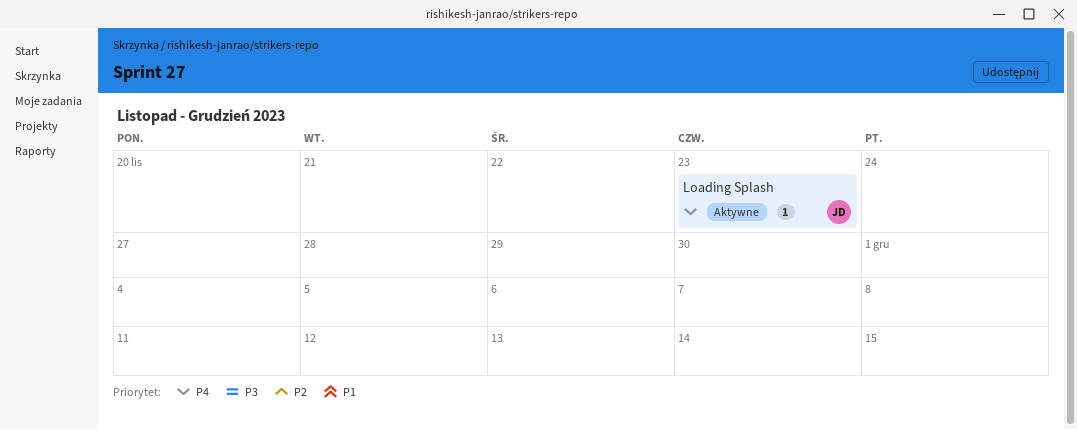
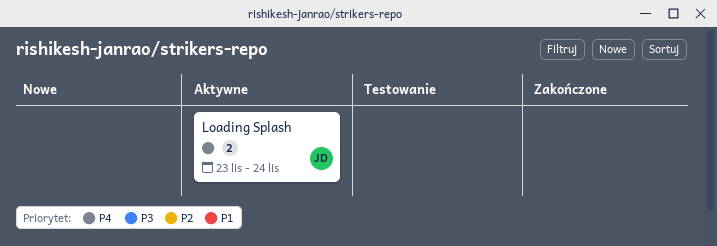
Loading Splash, estimate: 1 -> 2
Loading Splash, due: Nov 23 -> Nov 24

